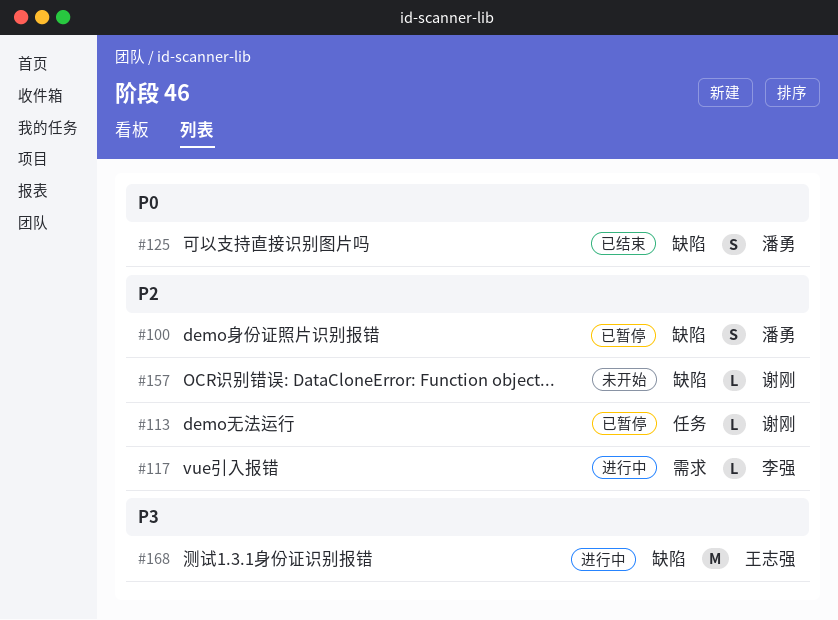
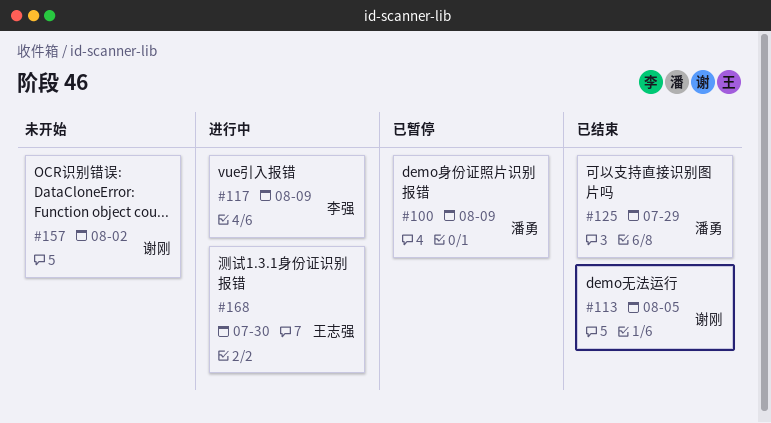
#113, status: 已暂停 -> 已结束

